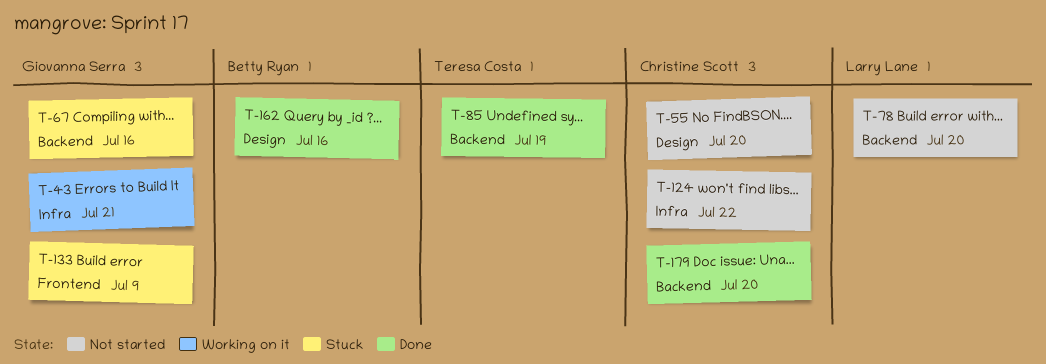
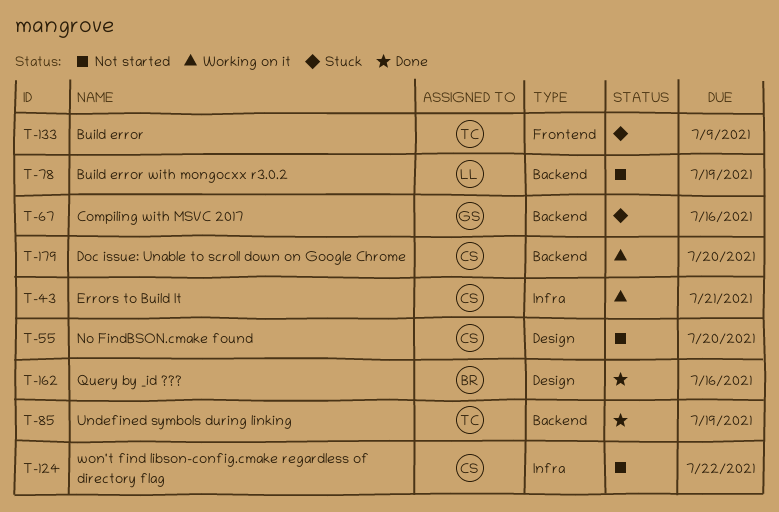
T-43, owner: Giovanna Serra -> Christine Scott
T-78, due: Jul 20 -> Jul 19
T-133, owner: Giovanna Serra -> Teresa Costa
T-179, status: Done -> Working on it

